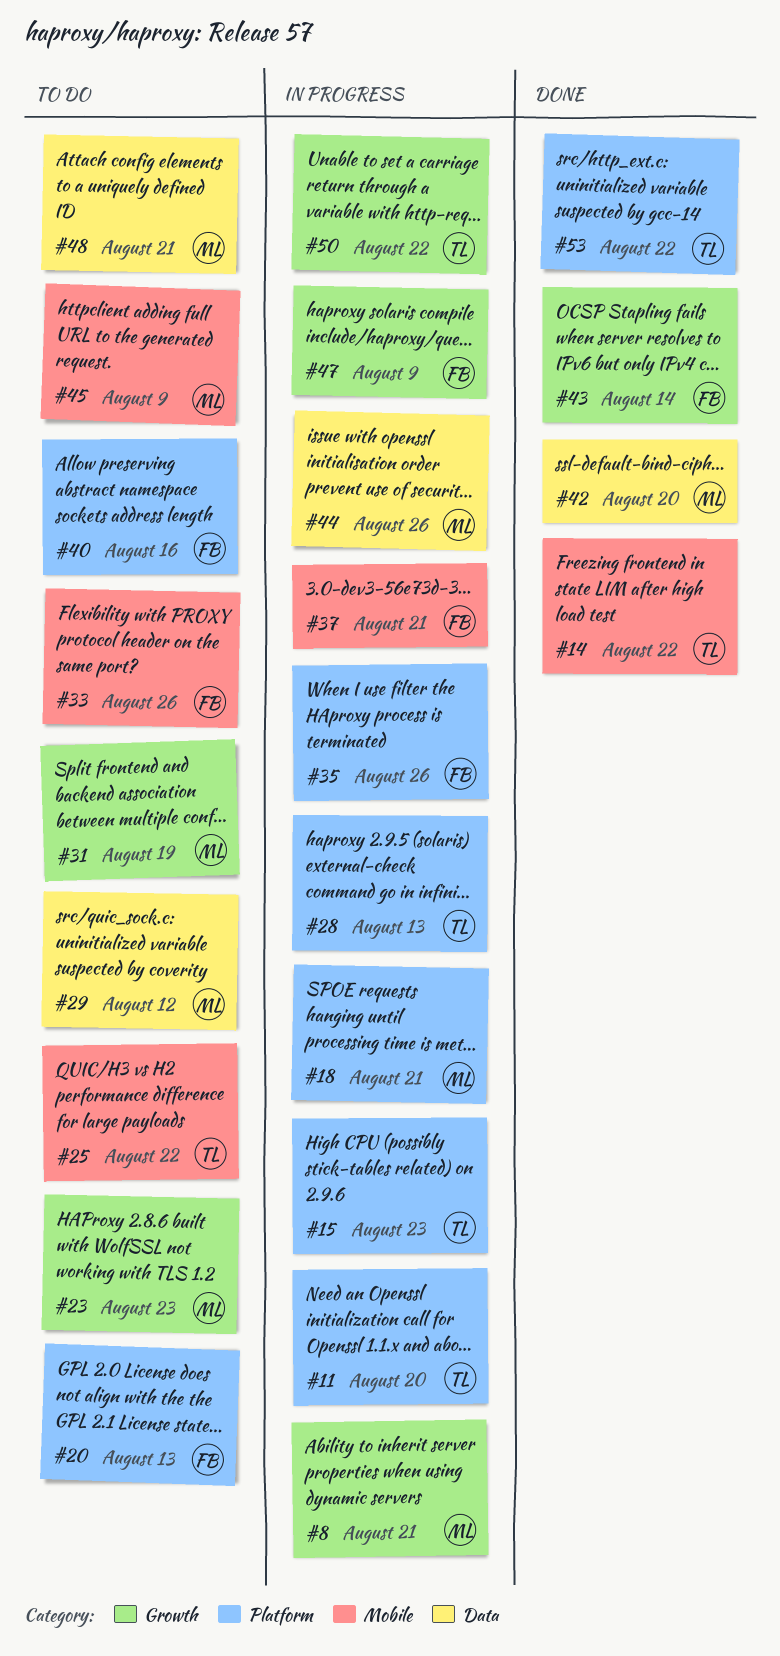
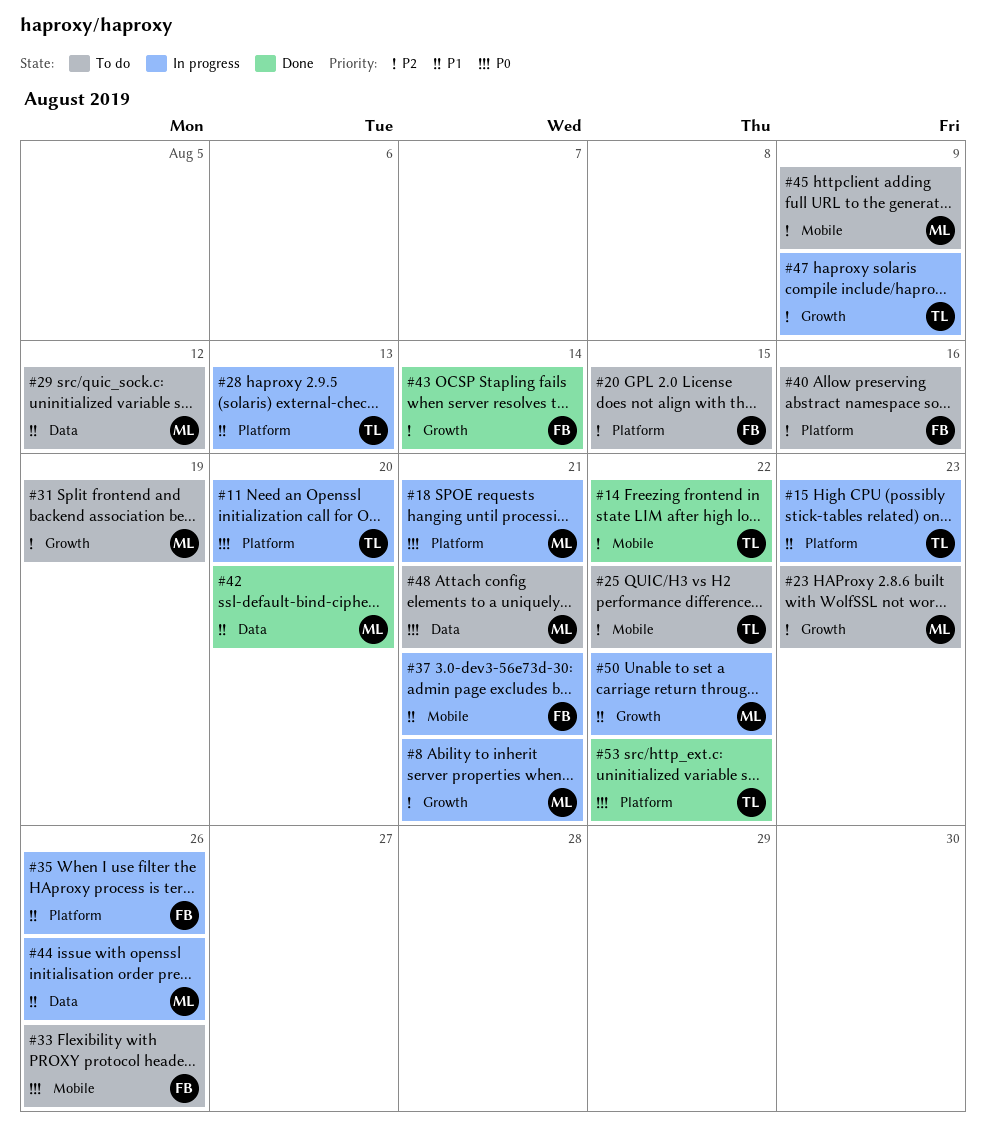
#20, due: Aug 13 -> Aug 15
#47, owner: FB -> TL
#50, owner: TL -> ML

